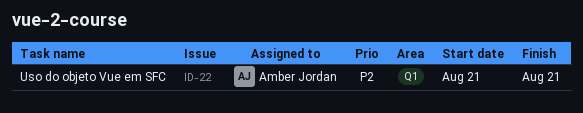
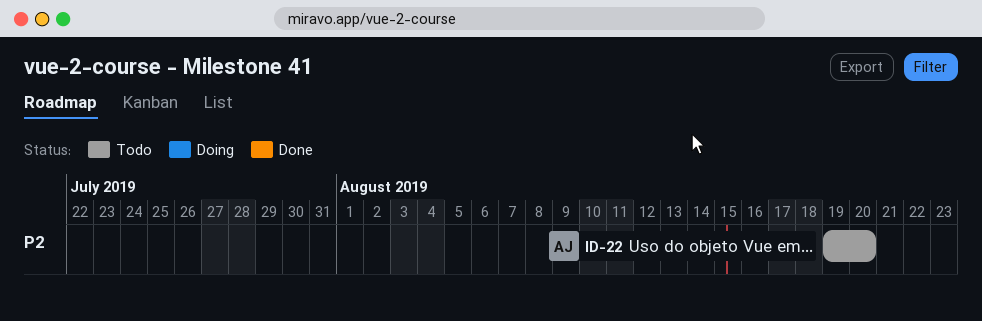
ID-22, start: Aug 21 -> Aug 19
ID-22, due: Aug 21 -> Aug 20

